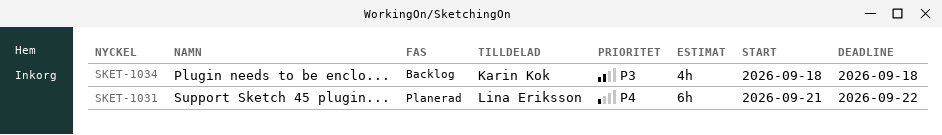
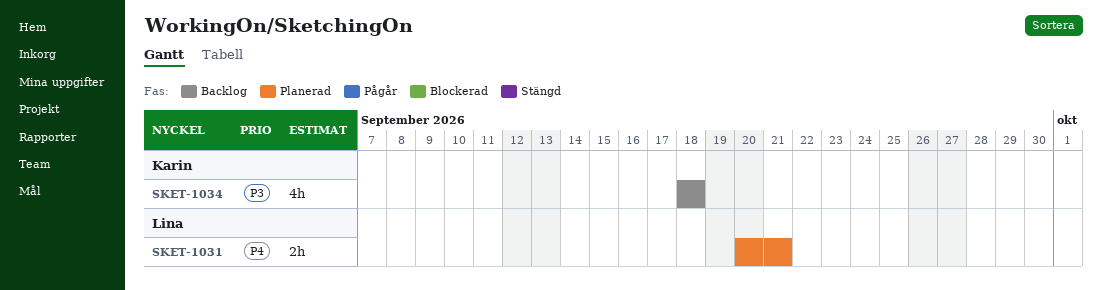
SKET-1031, estimate: 6h -> 2h
SKET-1031, start: Sep 21 -> Sep 20
SKET-1031, due: Sep 22 -> Sep 21

